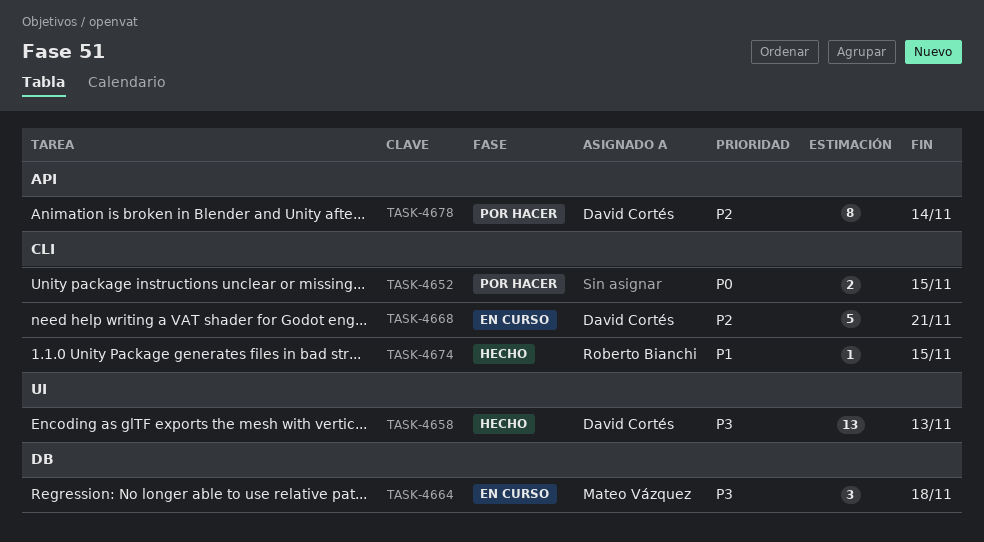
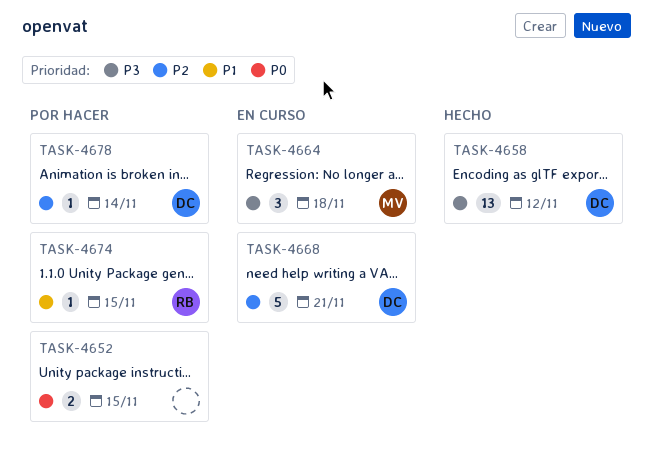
TASK-4658, due: Nov 13 -> Nov 12
TASK-4674, status: Hecho -> Por hacer
TASK-4678, estimate: 8 -> 1

